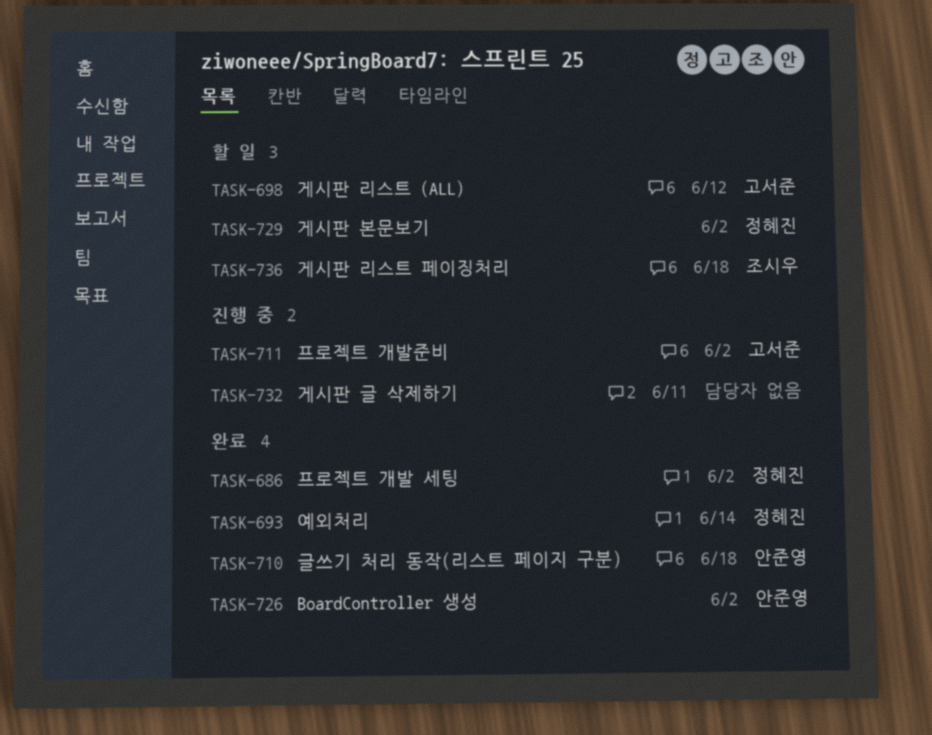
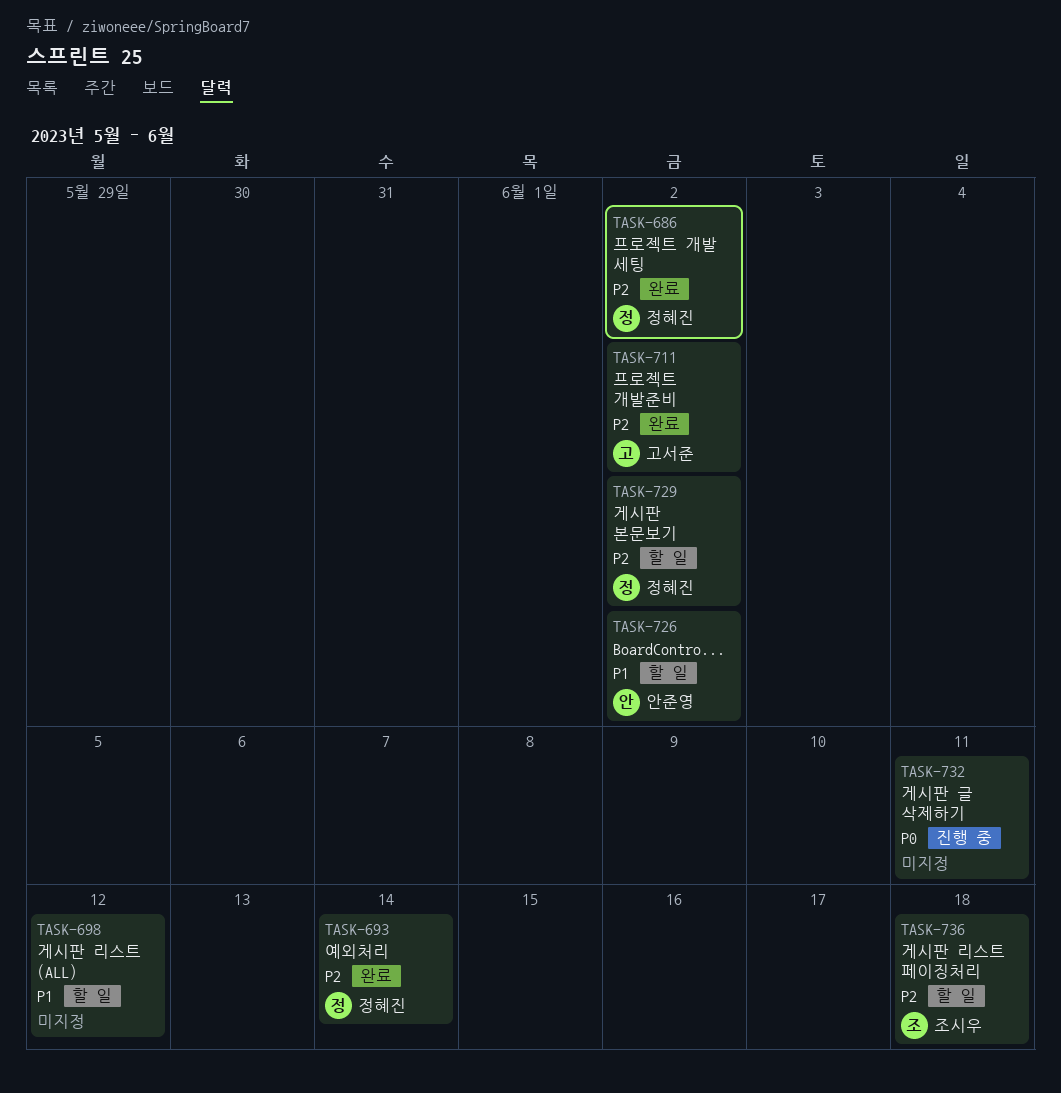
TASK-698, owner: 고서준 -> none
TASK-710: present -> none
TASK-711, status: 진행 중 -> 완료
TASK-726, status: 완료 -> 할 일

